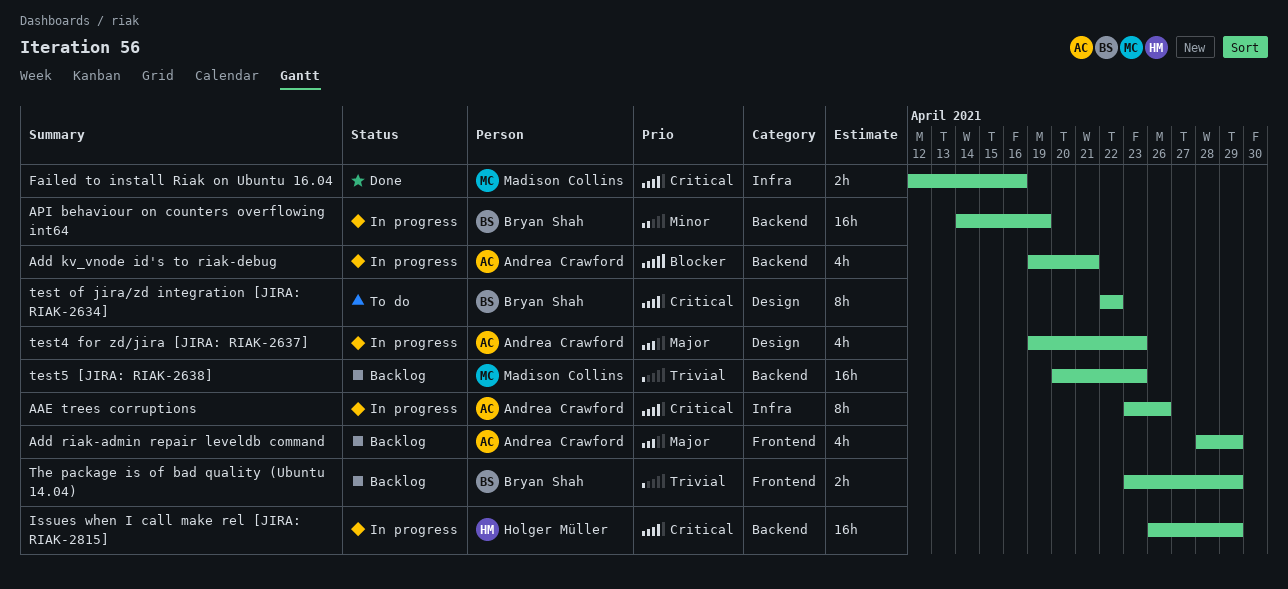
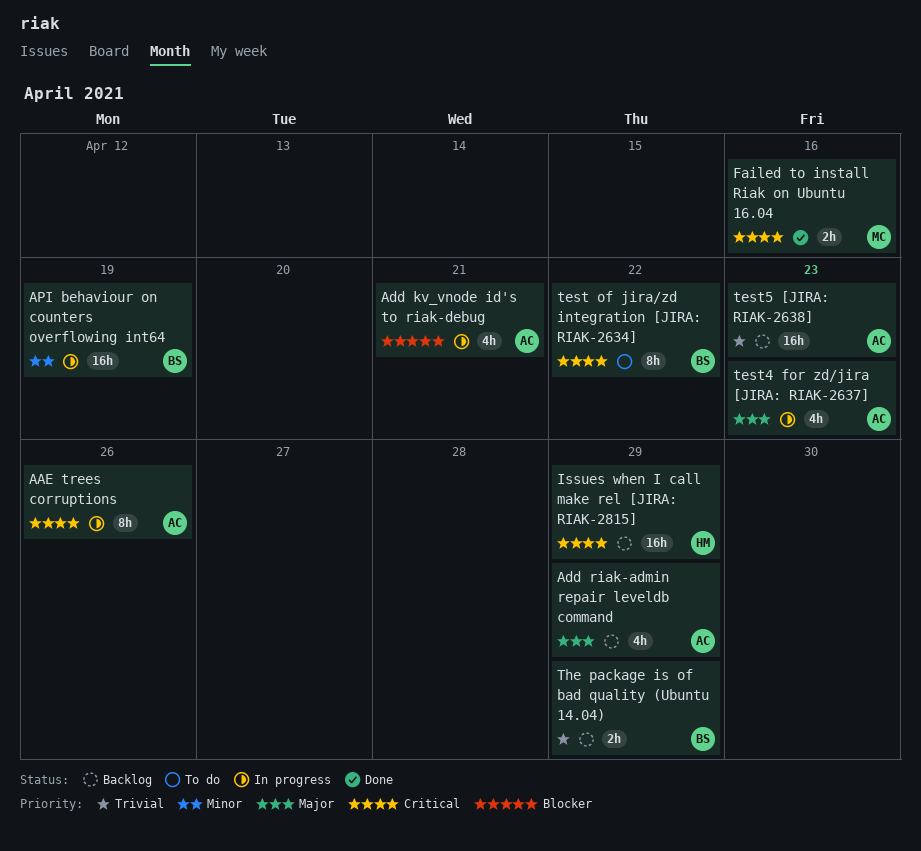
Issues when I call make rel [JIRA: RIAK-2815], status: In progress -> Backlog
test5 [JIRA: RIAK-2638], owner: Madison Collins -> Andrea Crawford

